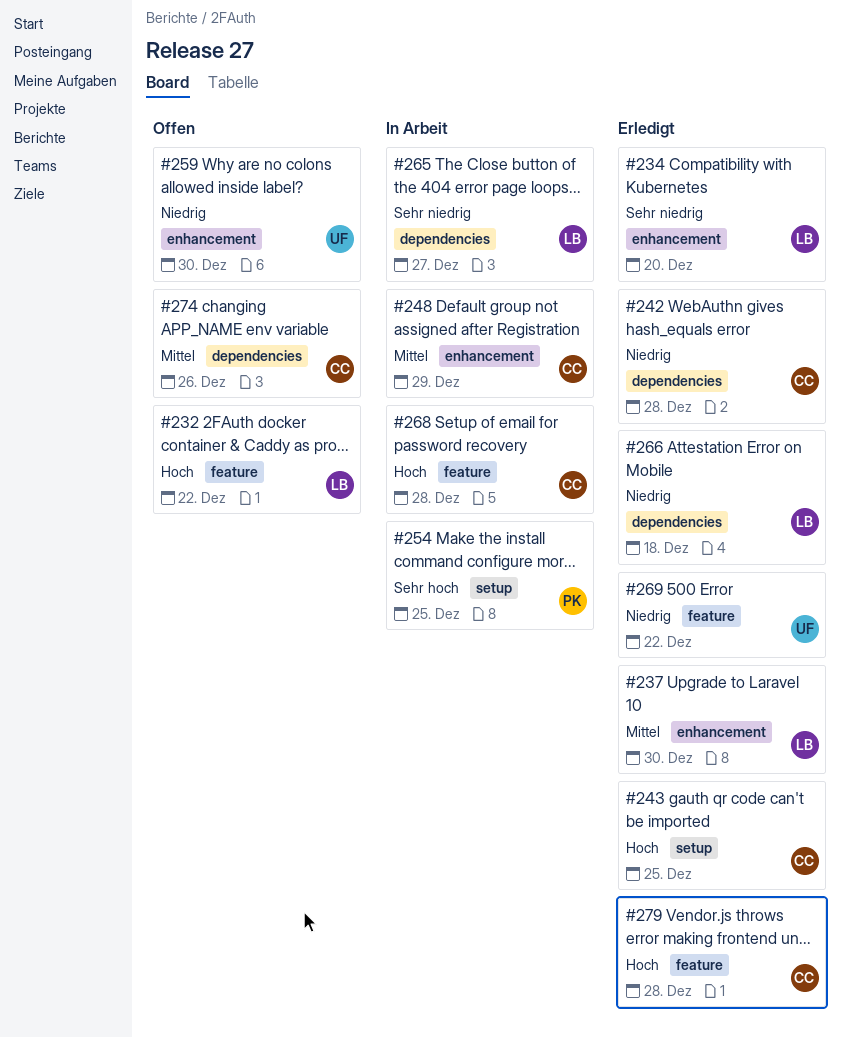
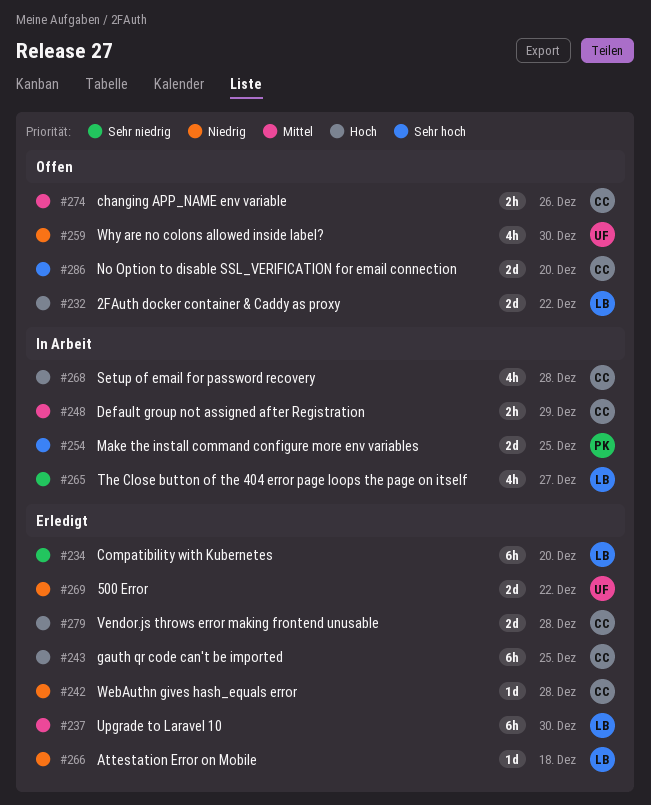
#286: none -> present

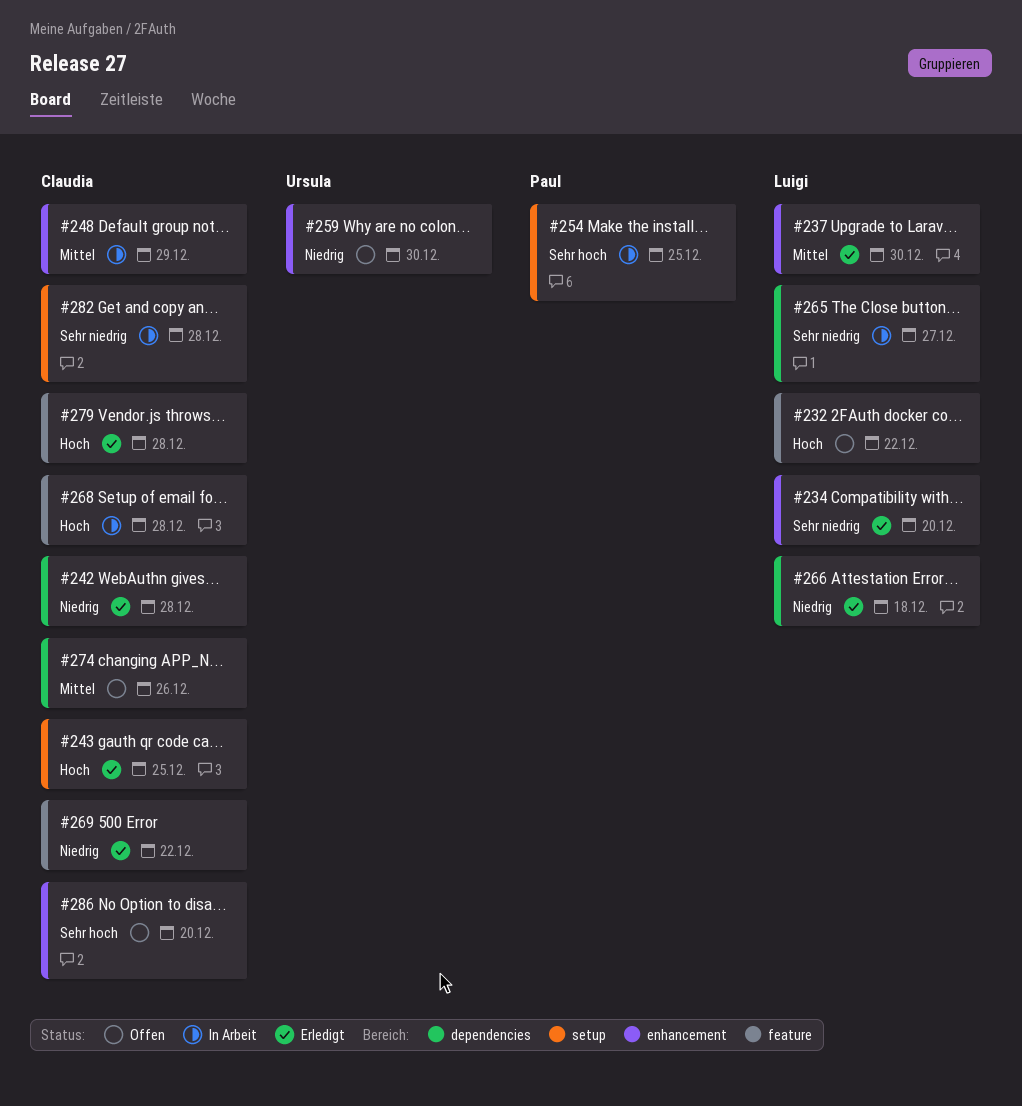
#269, owner: Ursula -> Claudia
#282: none -> present

